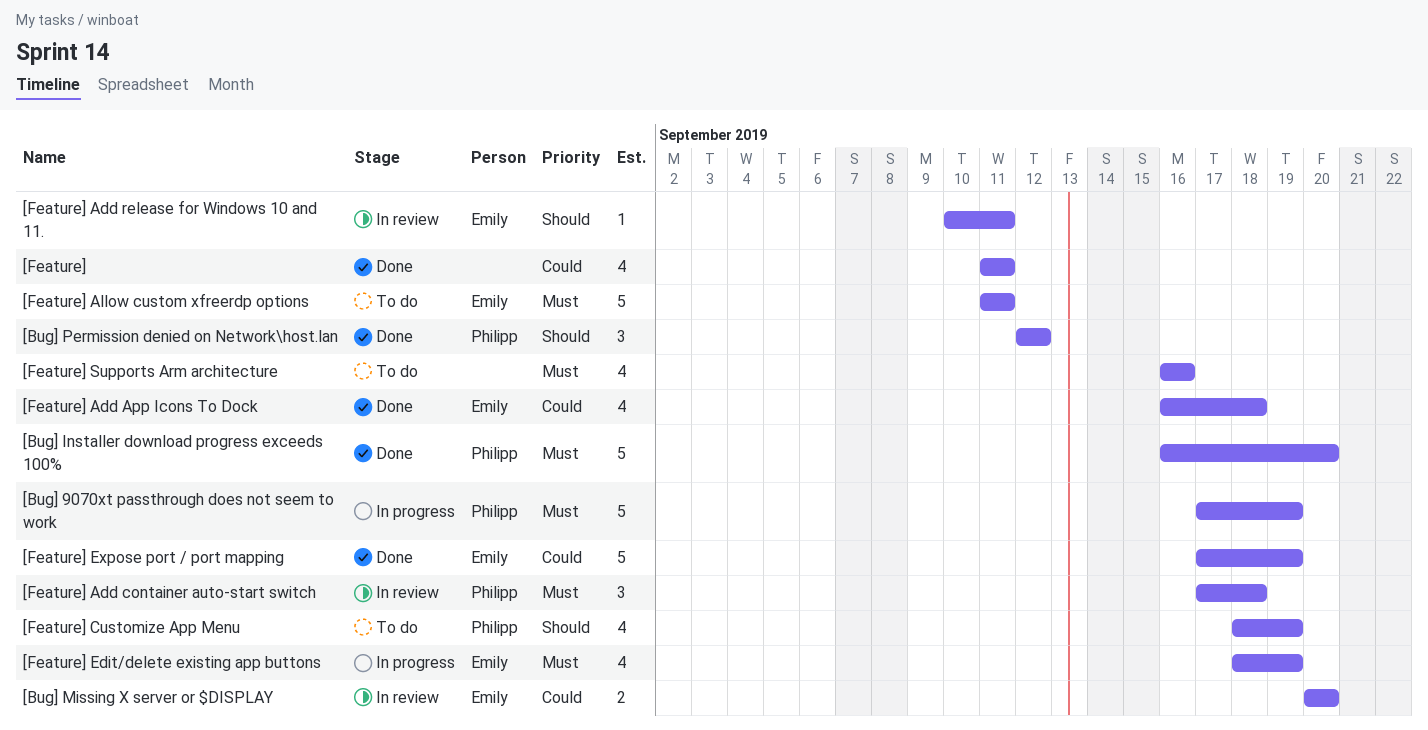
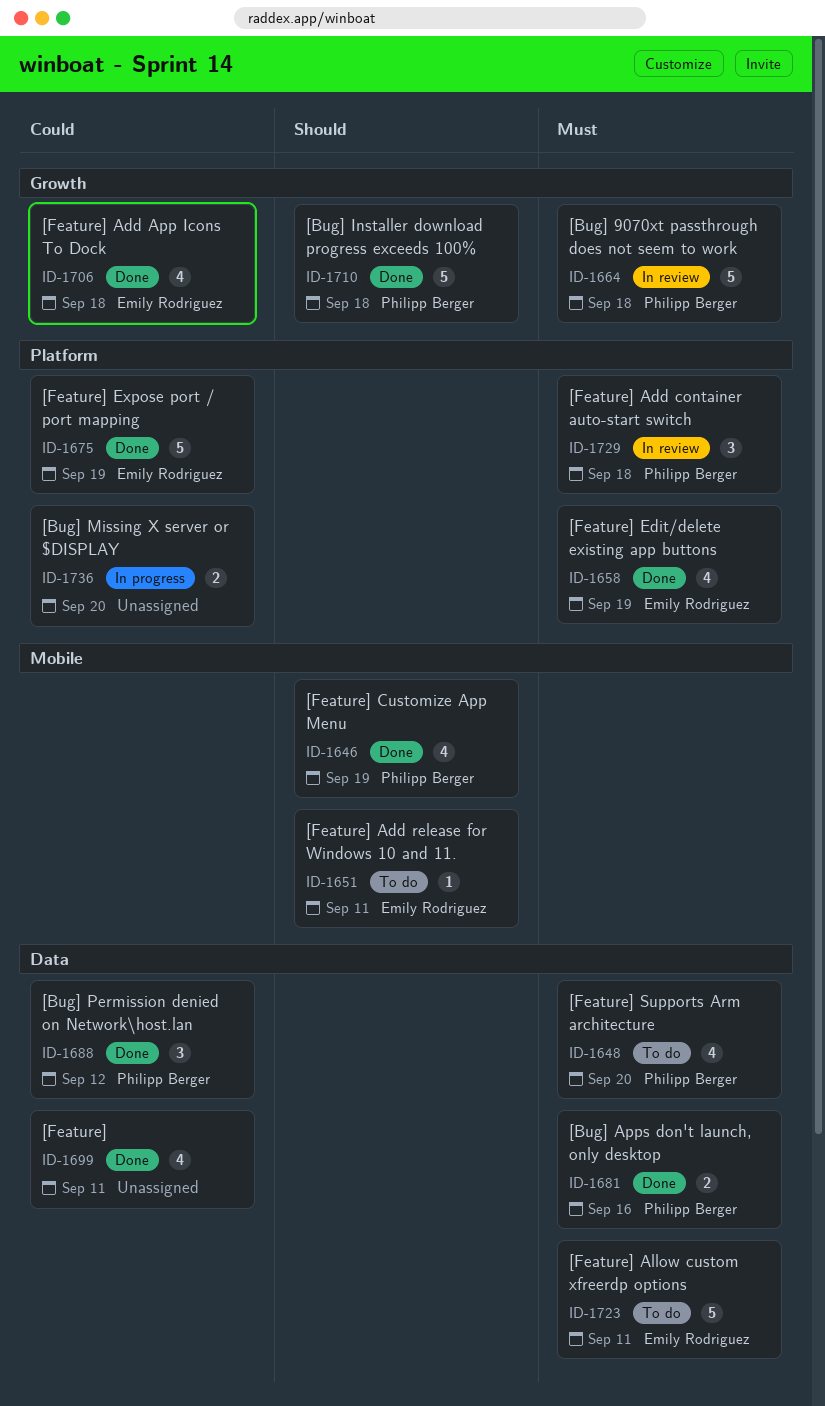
[Bug] 9070xt passthrough does not seem to work, status: In progress -> In review
[Bug] 9070xt passthrough does not seem to work, due: Sep 19 -> Sep 18
[Bug] Apps don't launch, only desktop: none -> present
[Bug] Installer download progress exceeds 100%, priority: Must -> Should
[Bug] Installer download progress exceeds 100%, due: Sep 20 -> Sep 18
[Bug] Missing X server or $DISPLAY, status: In review -> In progress
[Bug] Missing X server or $DISPLAY, owner: Emily Rodriguez -> none
[Bug] Permission denied on Network\host.lan, priority: Should -> Could
[Feature] Add release for Windows 10 and 11., status: In review -> To do
[Feature] Customize App Menu, status: To do -> Done
[Feature] Edit/delete existing app buttons, status: In progress -> Done
[Feature] Supports Arm architecture, owner: none -> Philipp Berger
[Feature] Supports Arm architecture, due: Sep 16 -> Sep 20

